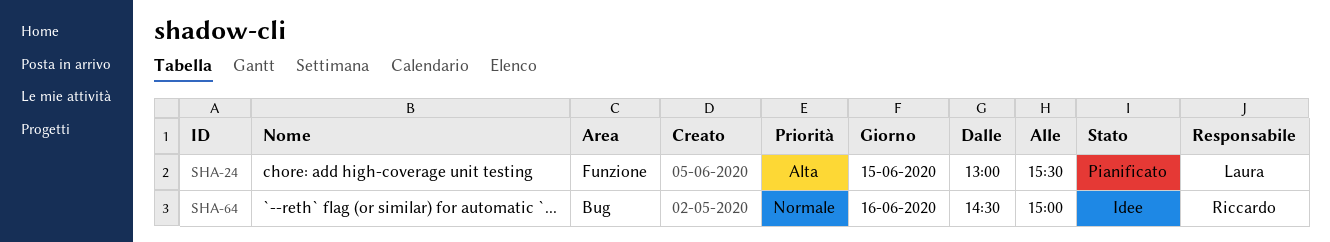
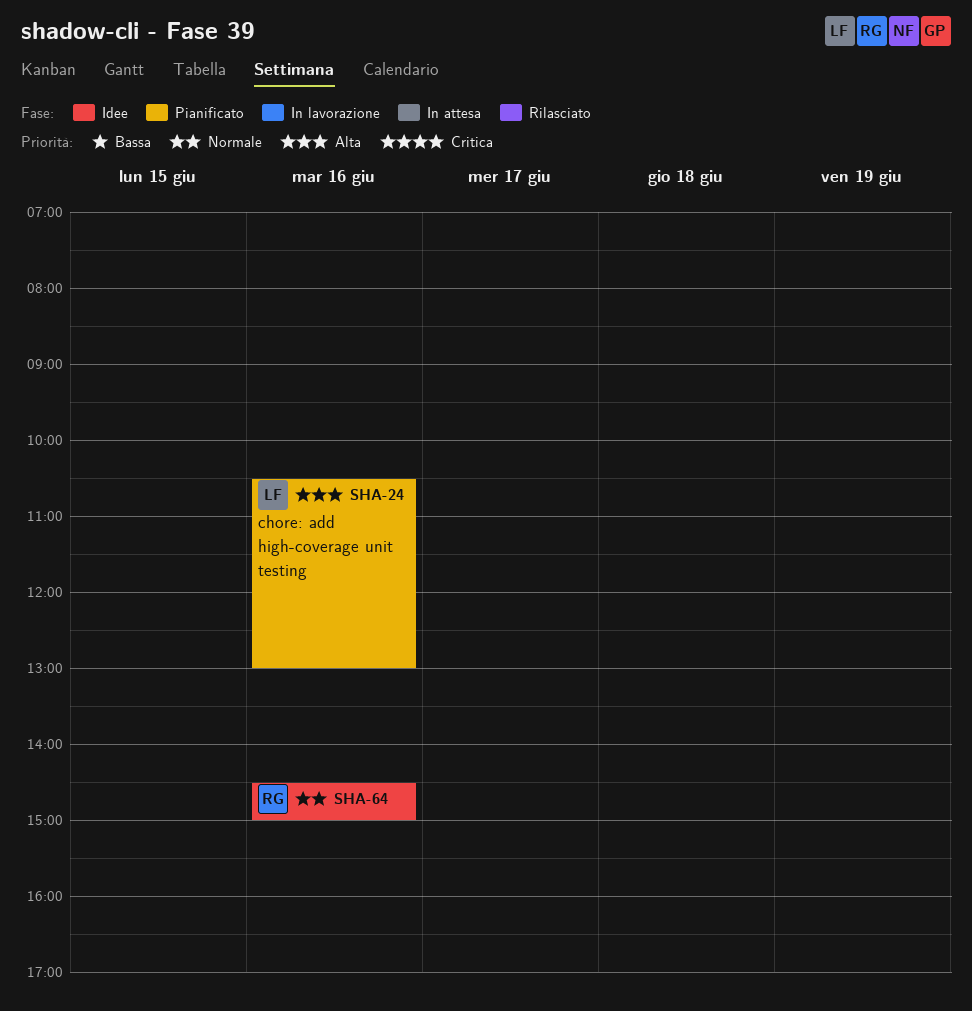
SHA-24, day: Jun 15 -> Jun 16
SHA-24, begins: 13:00 -> 10:30
SHA-24, ends: 15:30 -> 13:00

